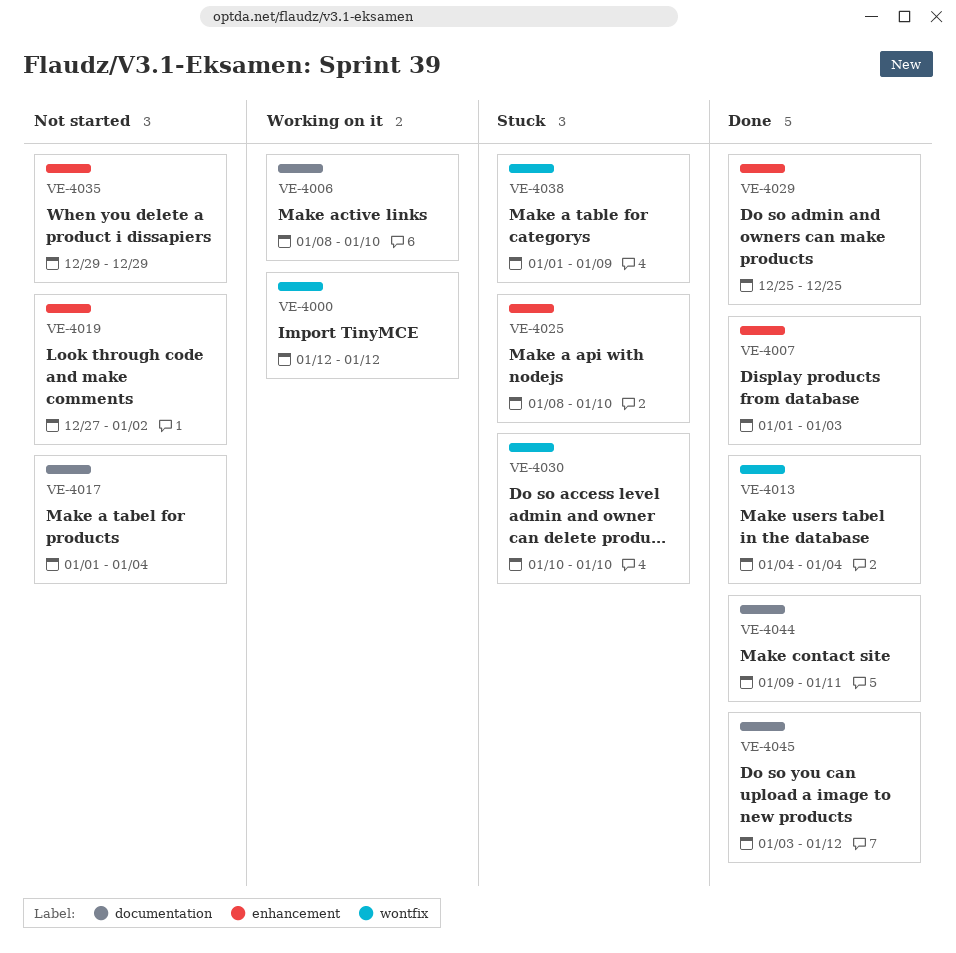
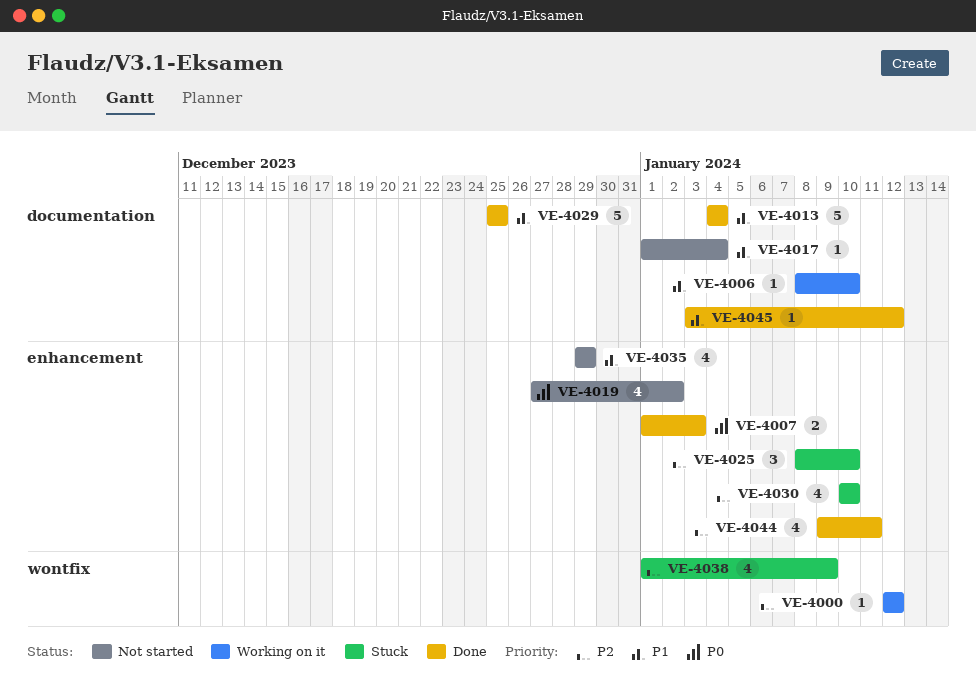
VE-4013, label: wontfix -> documentation
VE-4029, label: enhancement -> documentation
VE-4030, label: wontfix -> enhancement
VE-4044, label: documentation -> enhancement

